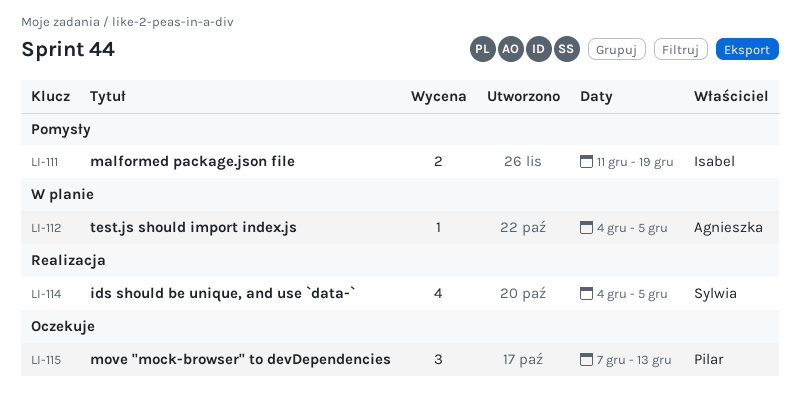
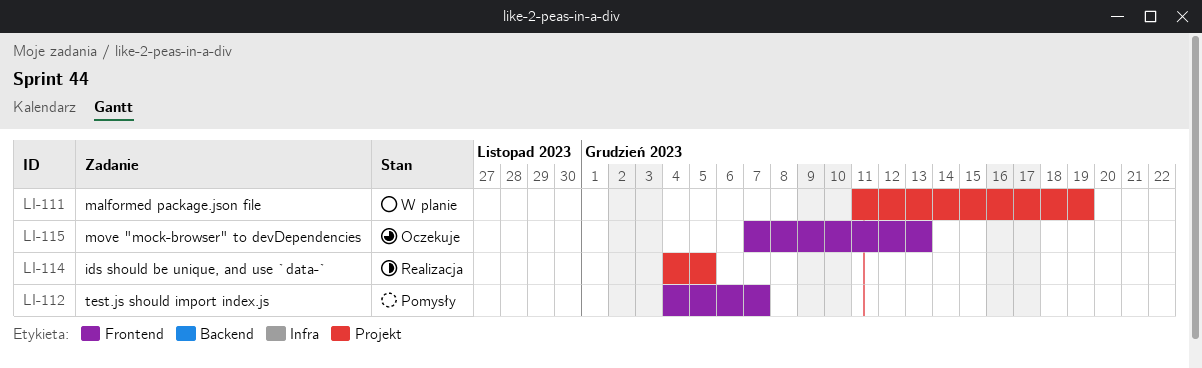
LI-111, status: Pomysły -> W planie
LI-112, status: W planie -> Pomysły
LI-112, due: Dec 5 -> Dec 7

